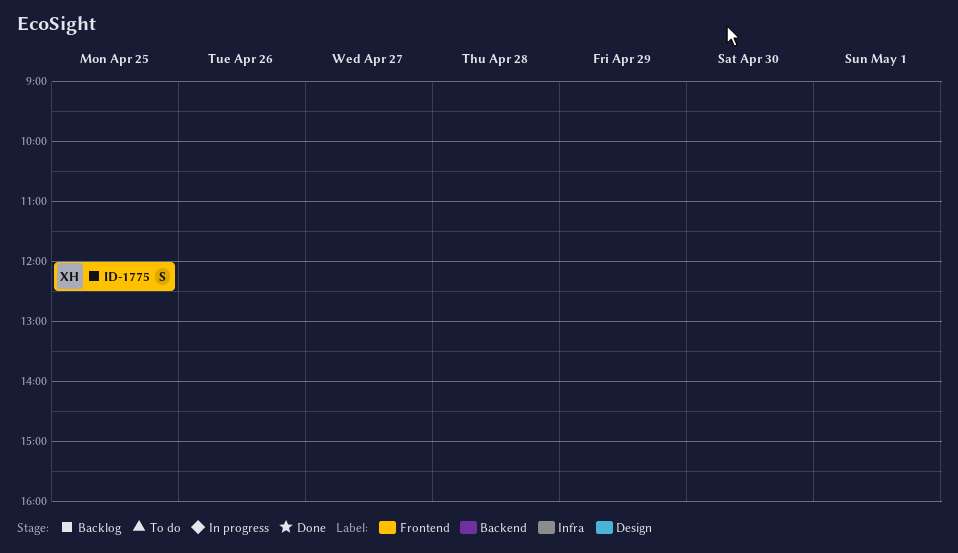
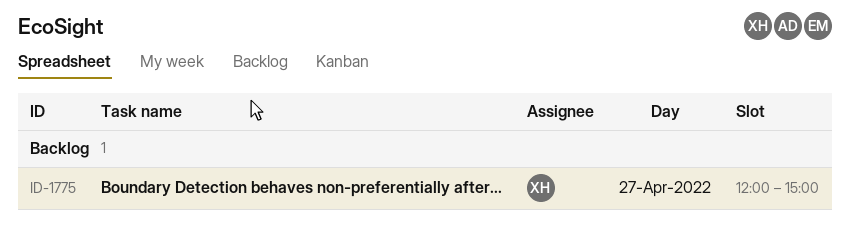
ID-1775, day: Apr 25 -> Apr 27
ID-1775, ends: 12:30 -> 15:00

